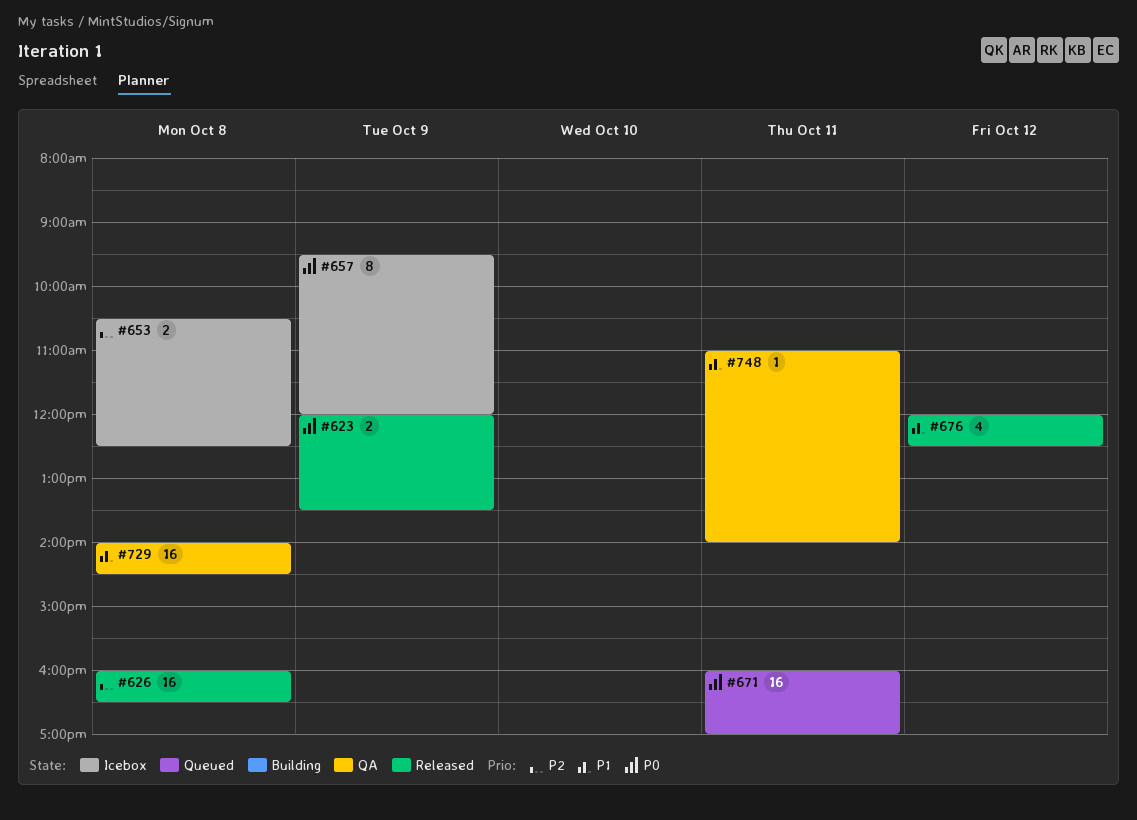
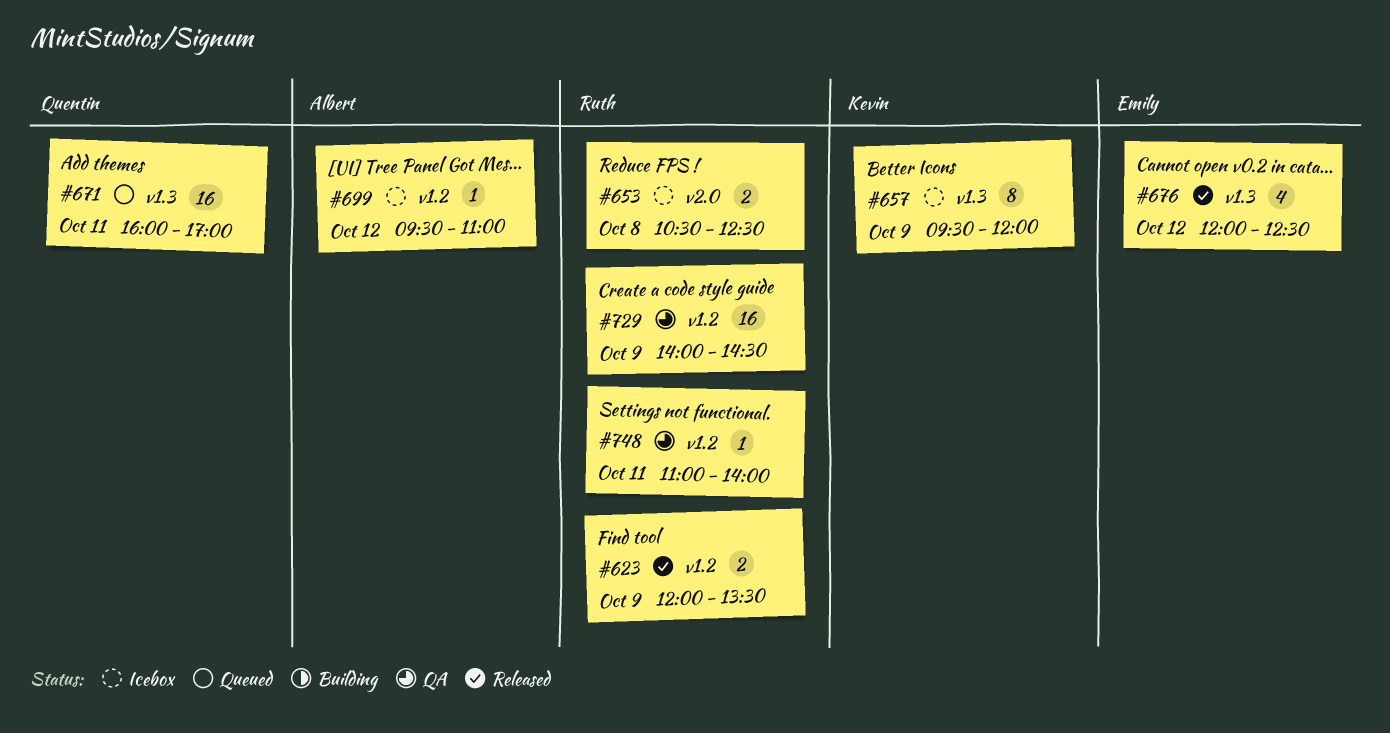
#626: present -> none
#699: none -> present
#729, day: Oct 8 -> Oct 9

